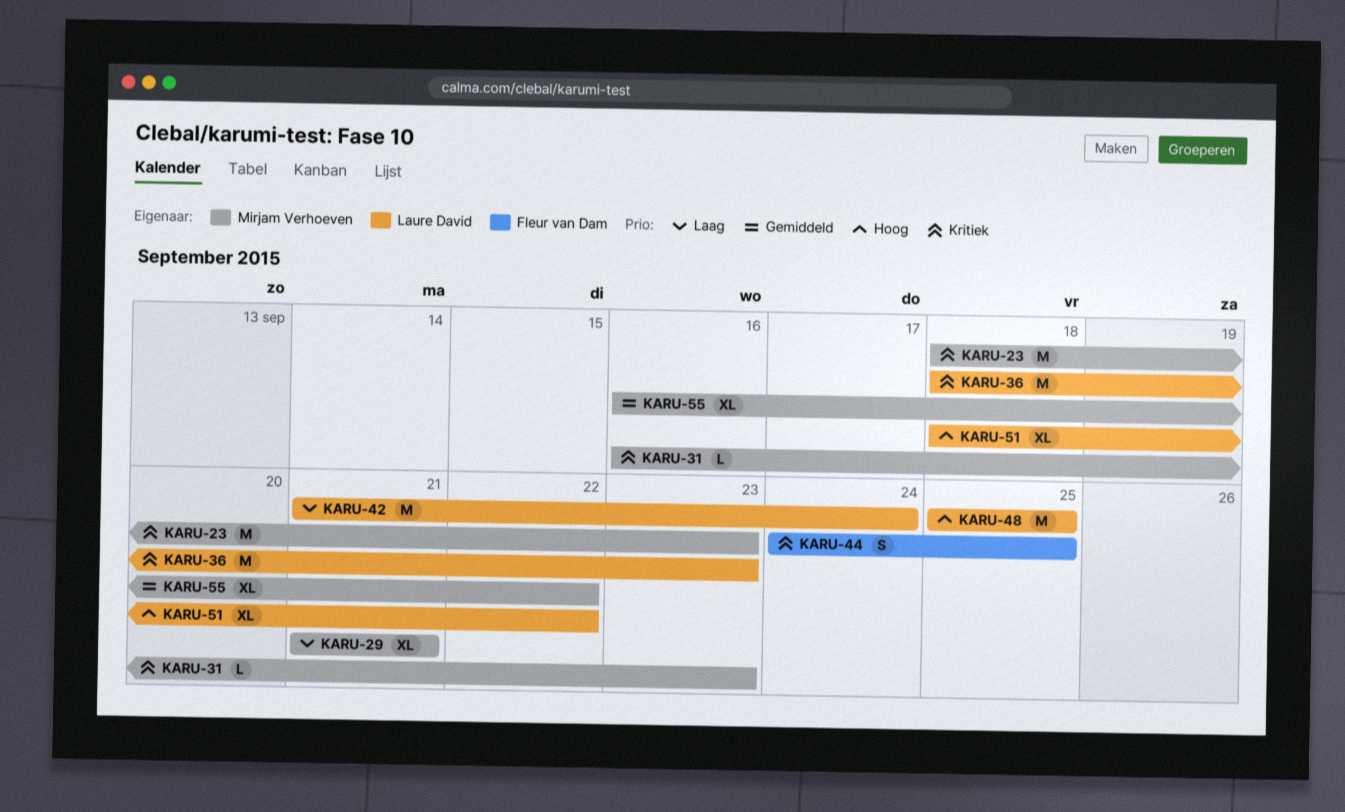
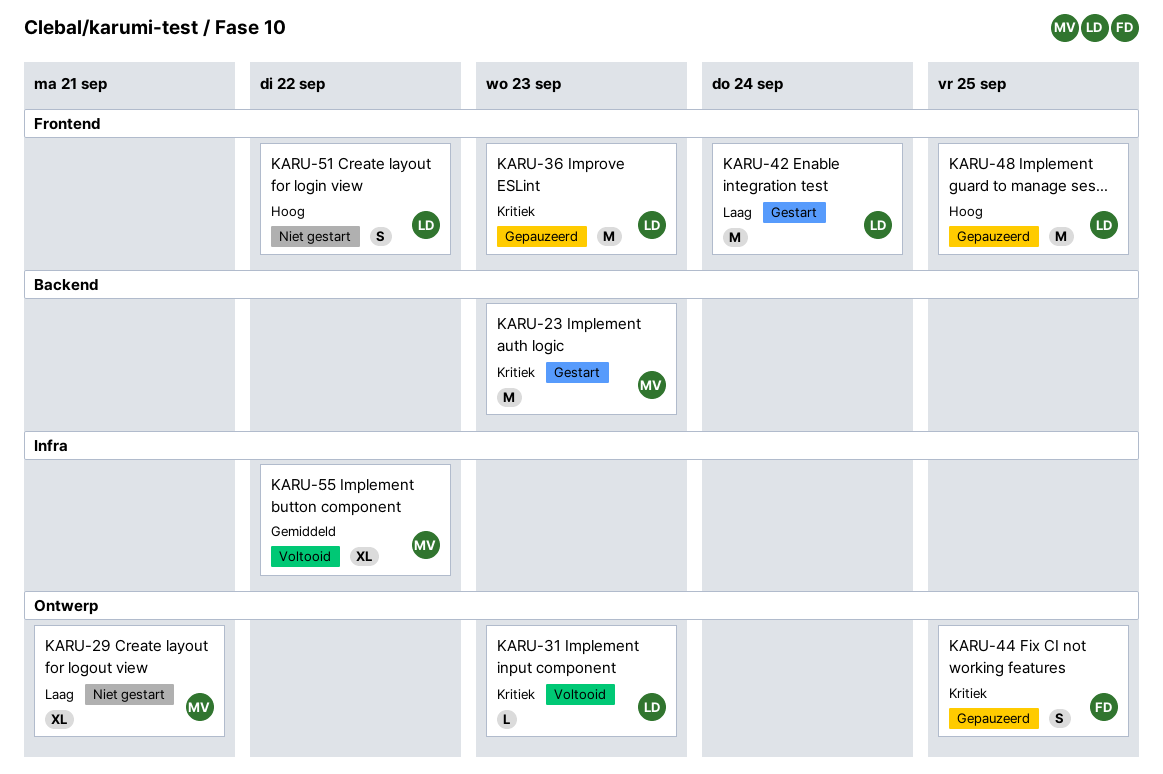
KARU-31, owner: Mirjam Verhoeven -> Laure David
KARU-51, estimate: XL -> S

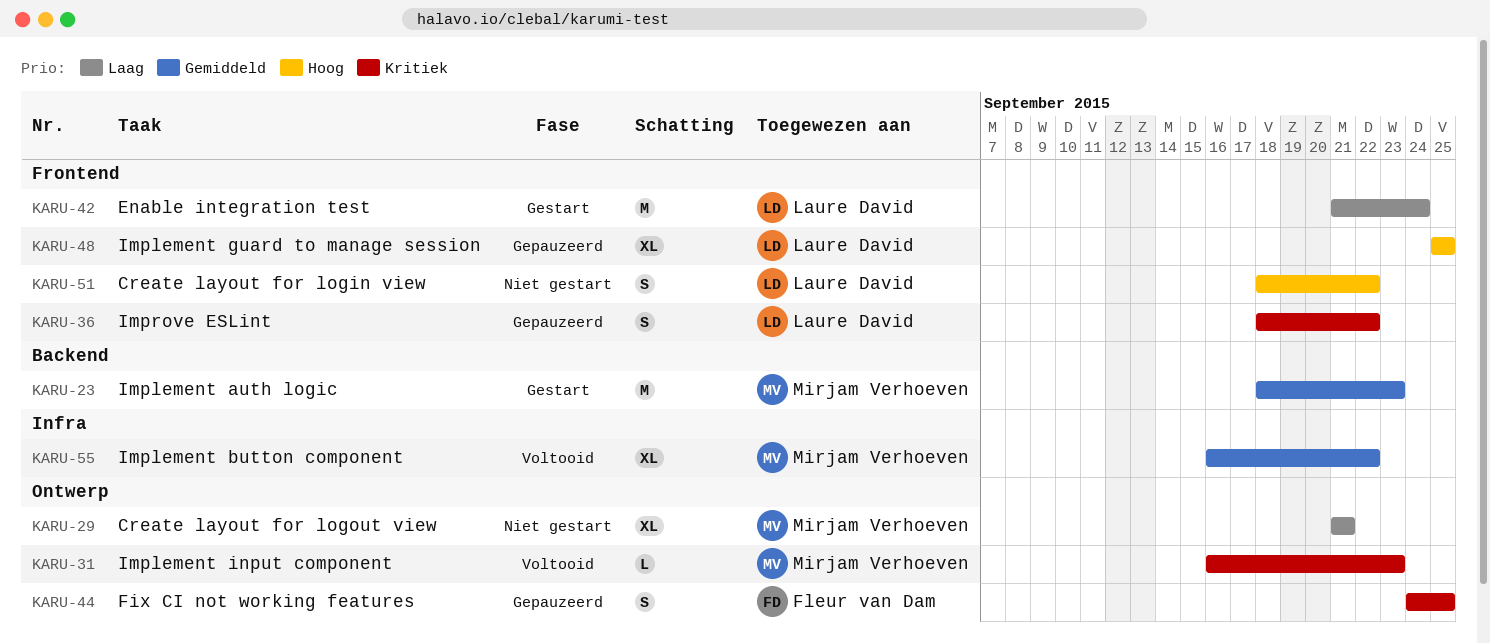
KARU-23, priority: Kritiek -> Gemiddeld
KARU-31, owner: Laure David -> Mirjam Verhoeven
KARU-36, estimate: M -> S
KARU-36, due: Sep 23 -> Sep 22
KARU-48, estimate: M -> XL

